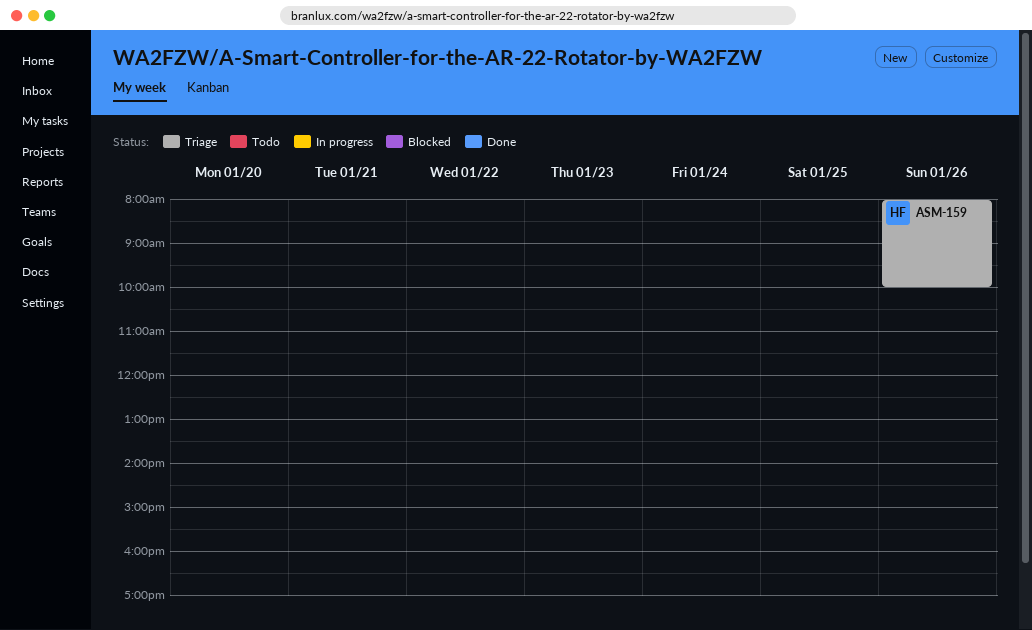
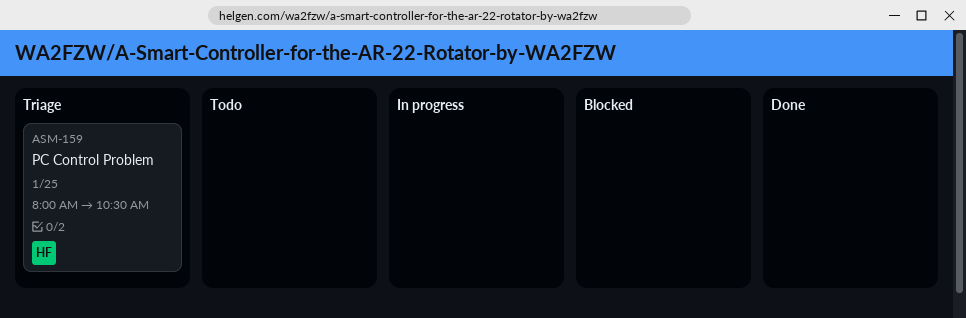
ASM-159, day: Jan 26 -> Jan 25
ASM-159, ends: 10:00 -> 10:30

